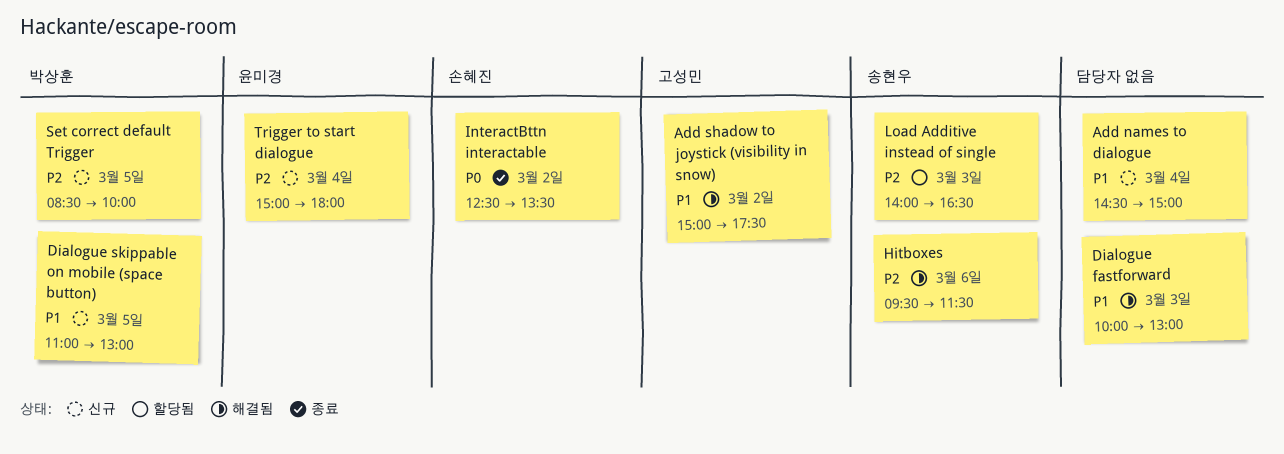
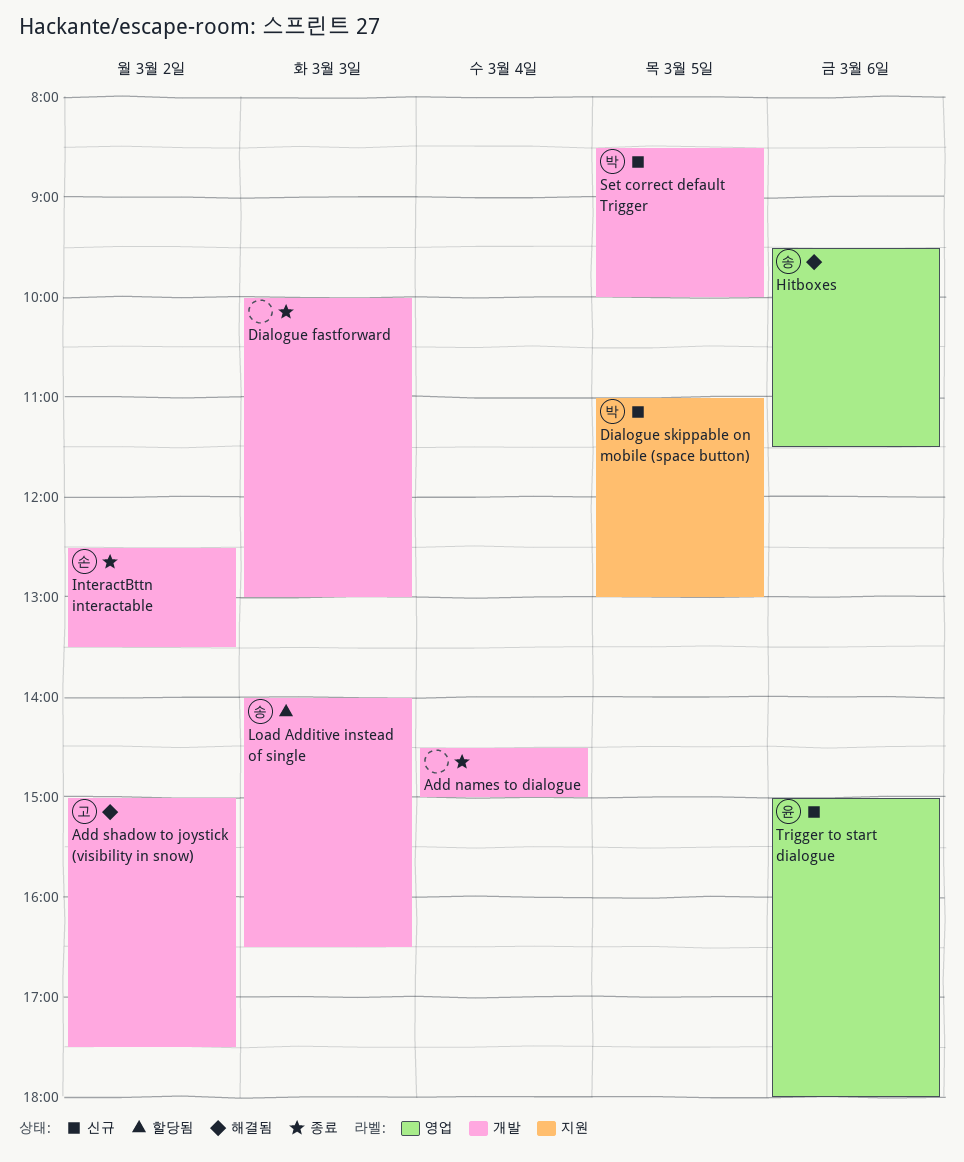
Add names to dialogue, status: 신규 -> 종료
Dialogue fastforward, status: 해결됨 -> 종료
Trigger to start dialogue, day: Mar 4 -> Mar 6

